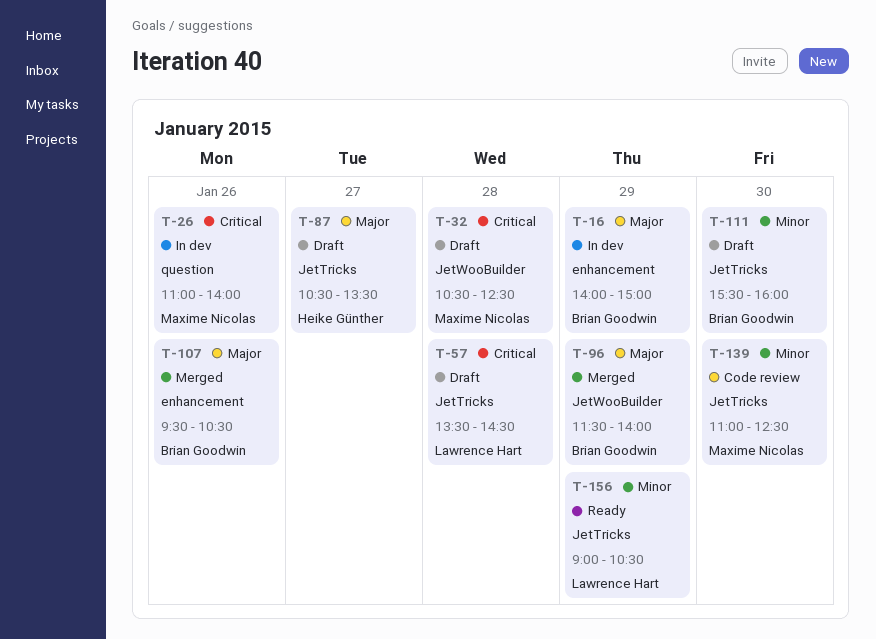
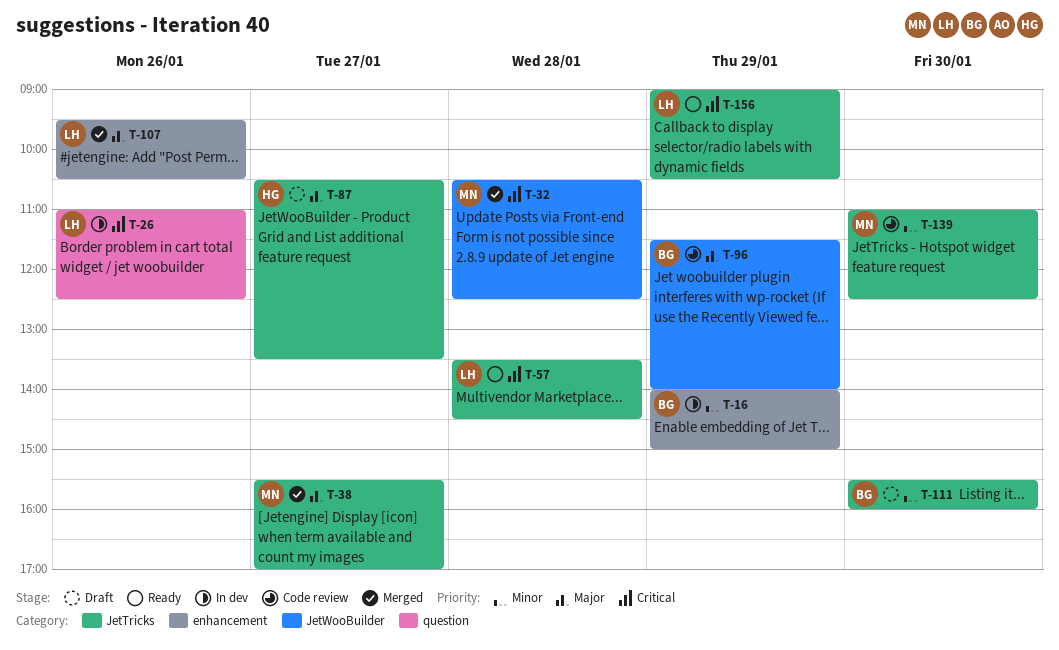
T-16, priority: Major -> Minor
T-26, owner: Maxime Nicolas -> Lawrence Hart
T-26, ends: 14:00 -> 12:30
T-32, status: Draft -> Merged
T-38: none -> present
T-57, status: Draft -> Ready
T-96, status: Merged -> Code review
T-107, owner: Brian Goodwin -> Lawrence Hart
T-156, priority: Minor -> Critical

